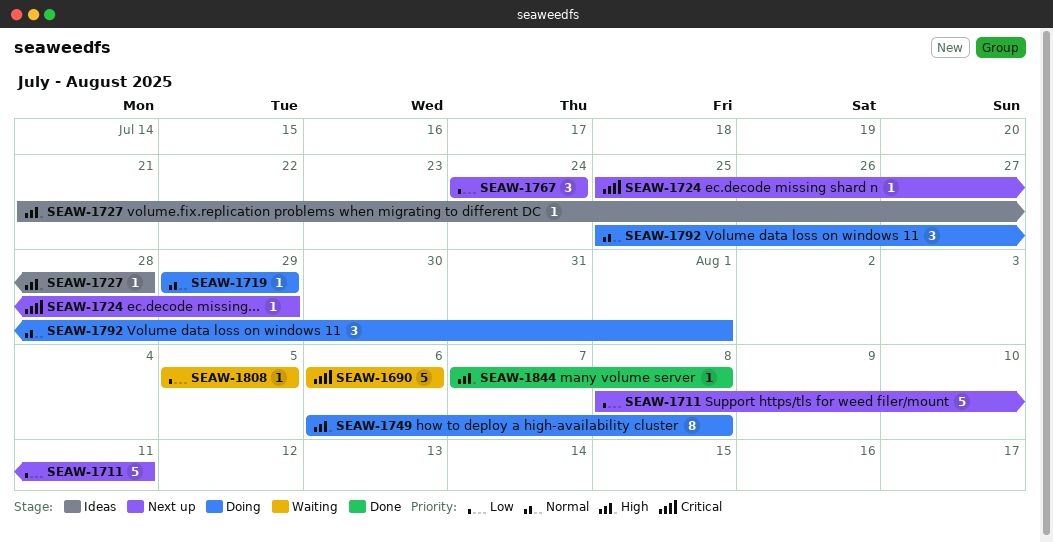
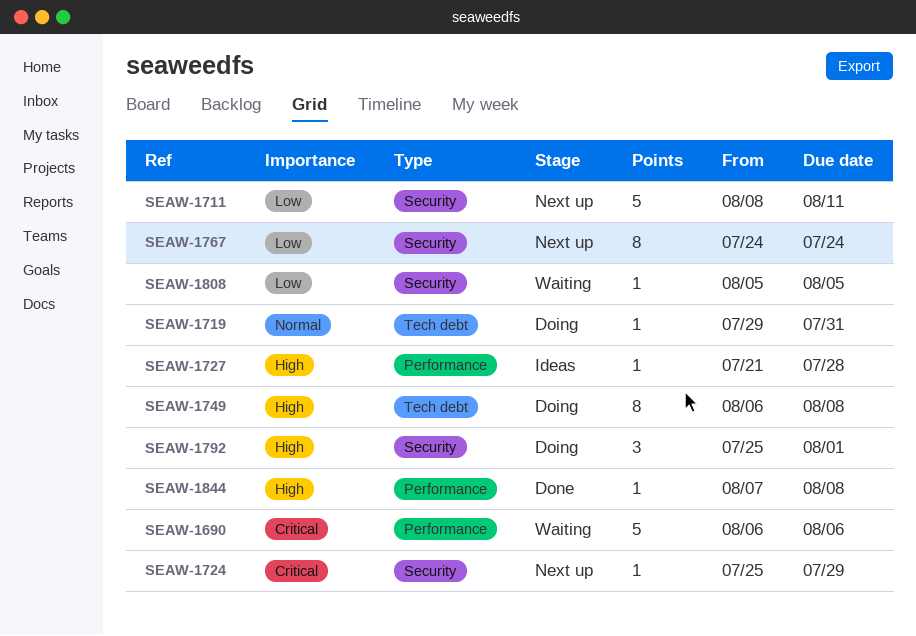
SEAW-1719, due: Jul 29 -> Jul 31
SEAW-1767, estimate: 3 -> 8
SEAW-1792, priority: Normal -> High

